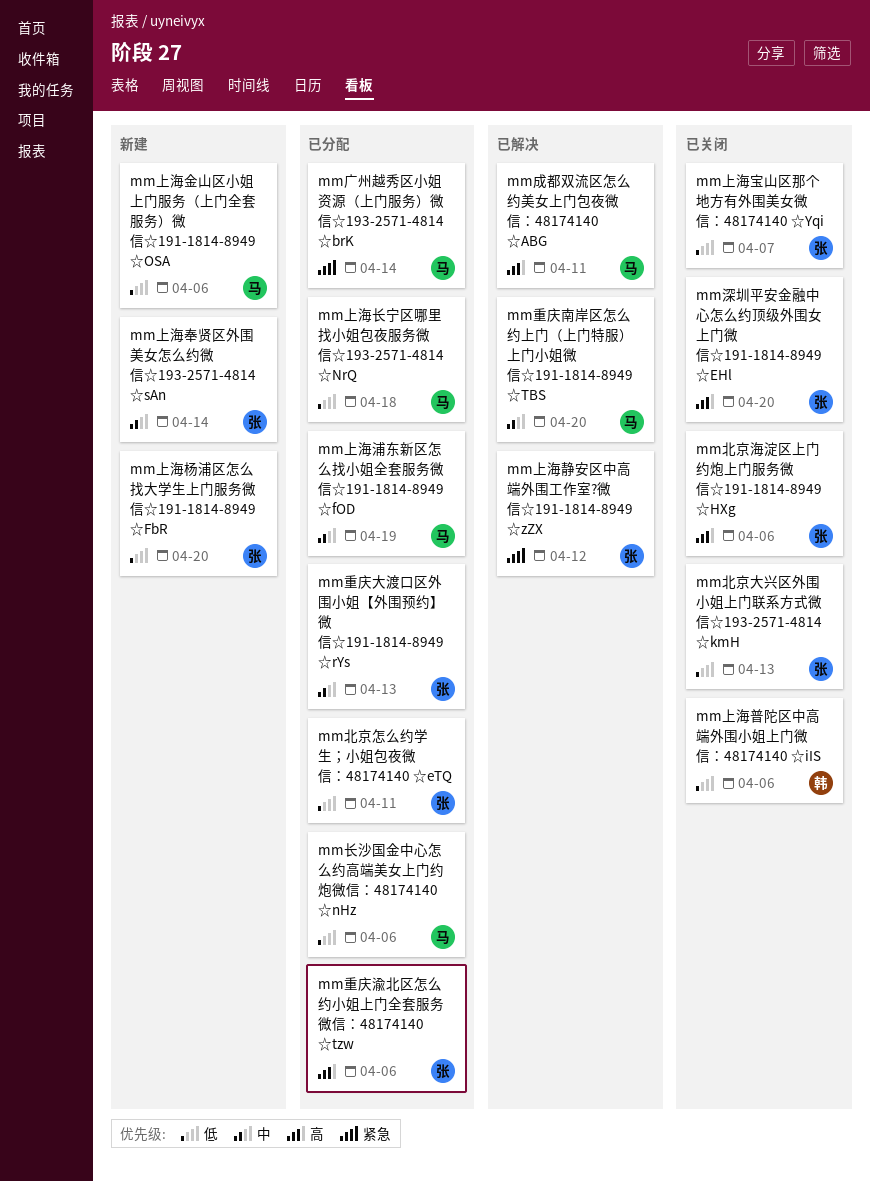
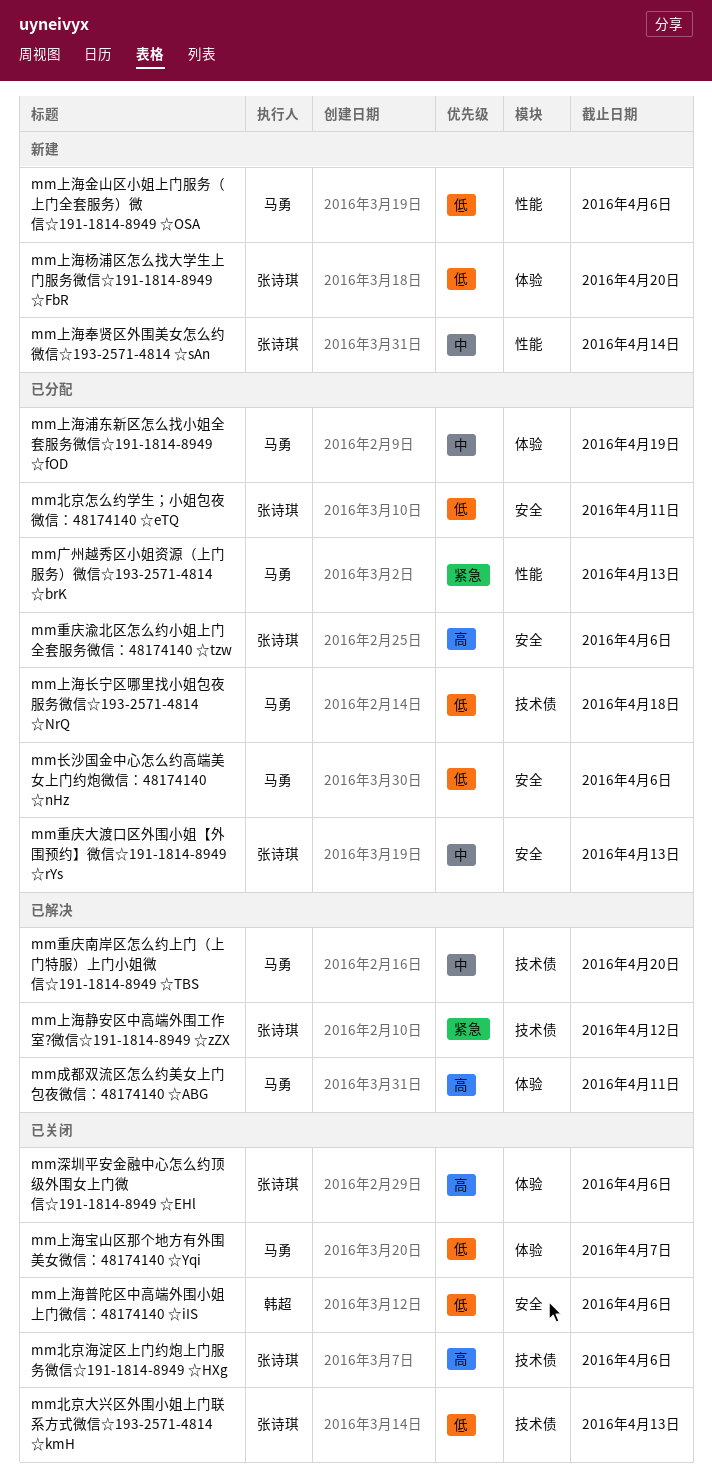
mm上海宝山区那个地方有外围美女微信：48174140 ☆Yqi, owner: 张诗琪 -> 马勇
mm广州越秀区小姐资源（上门服务）微信☆193-2571-4814 ☆brK, due: Apr 14 -> Apr 13
mm深圳平安金融中心怎么约顶级外围女上门微信☆191-1814-8949 ☆EHl, due: Apr 20 -> Apr 6

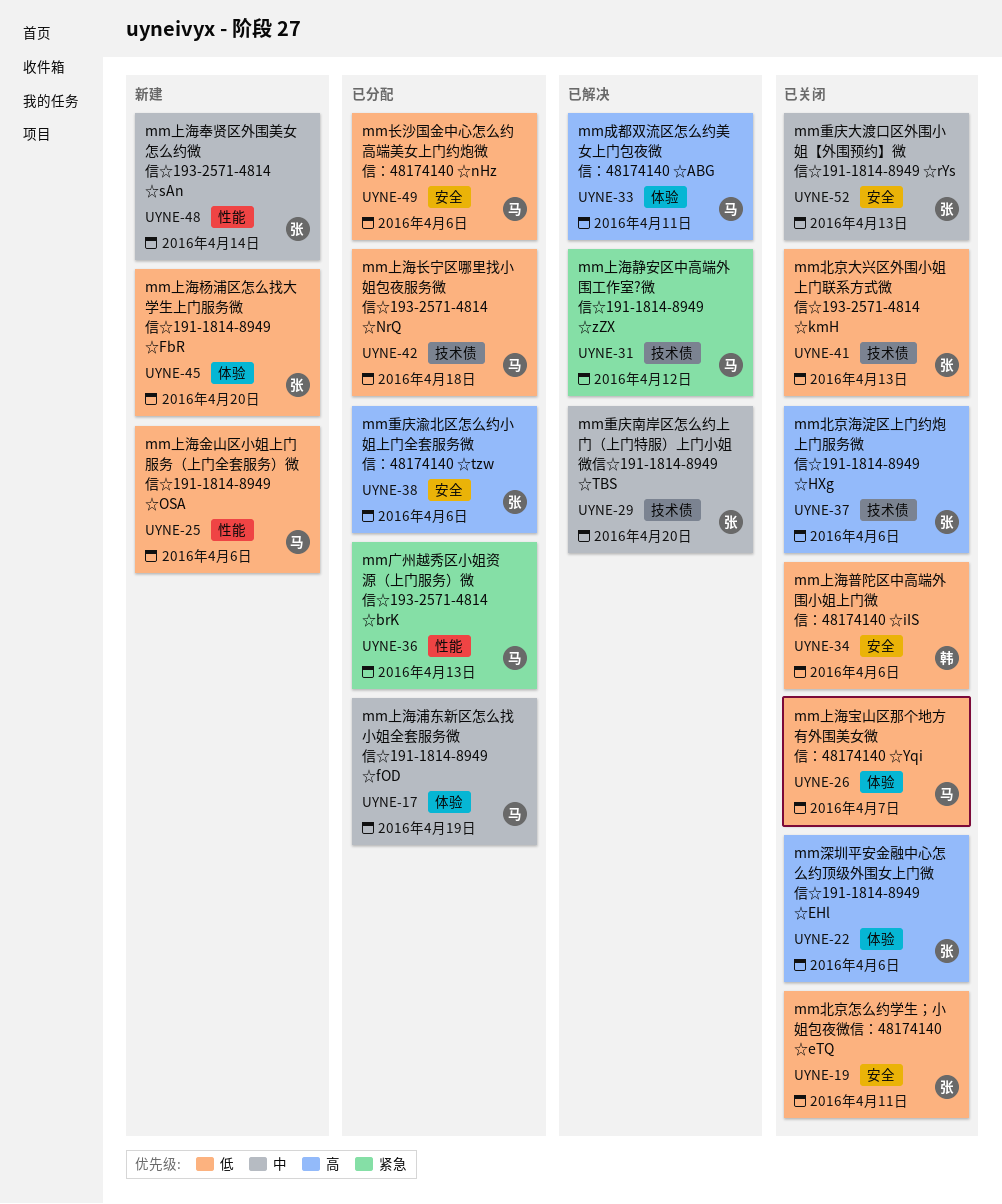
mm上海静安区中高端外围工作室?微信☆191-1814-8949 ☆zZX, owner: 张诗琪 -> 马勇
mm北京怎么约学生；小姐包夜微信：48174140 ☆eTQ, status: 已分配 -> 已关闭
mm重庆南岸区怎么约上门（上门特服）上门小姐微信☆191-1814-8949 ☆TBS, owner: 马勇 -> 张诗琪
mm重庆大渡口区外围小姐【外围预约】微信☆191-1814-8949 ☆rYs, status: 已分配 -> 已关闭

